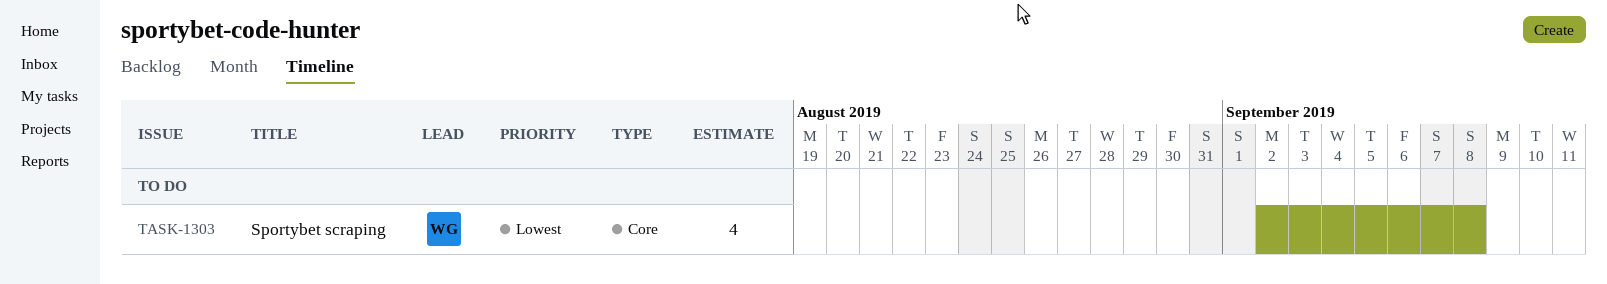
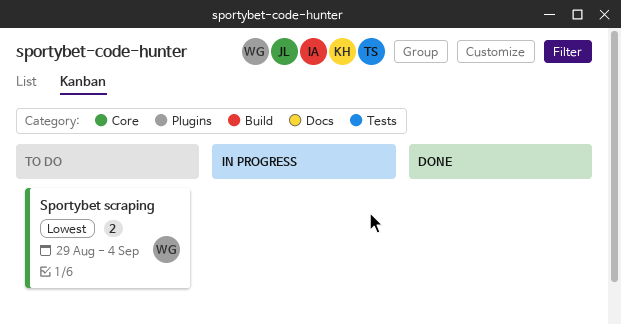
Sportybet scraping, estimate: 4 -> 2
Sportybet scraping, start: Sep 2 -> Aug 29
Sportybet scraping, due: Sep 8 -> Sep 4

